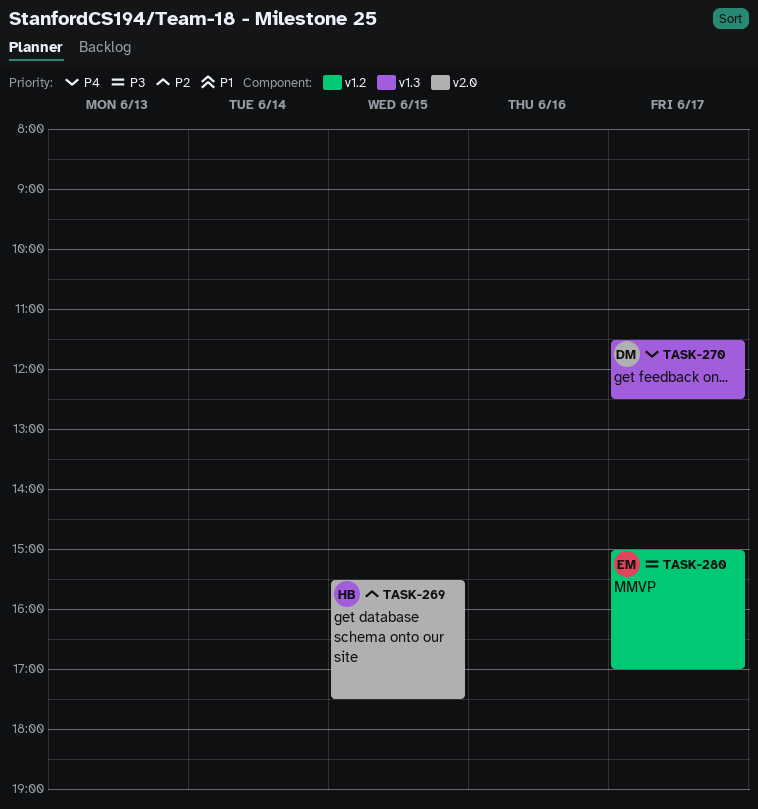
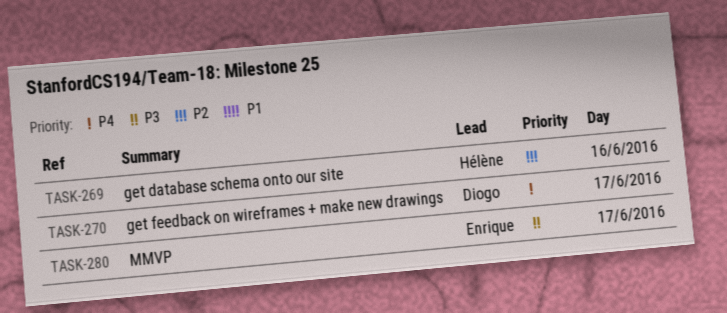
TASK-269, day: Jun 15 -> Jun 16

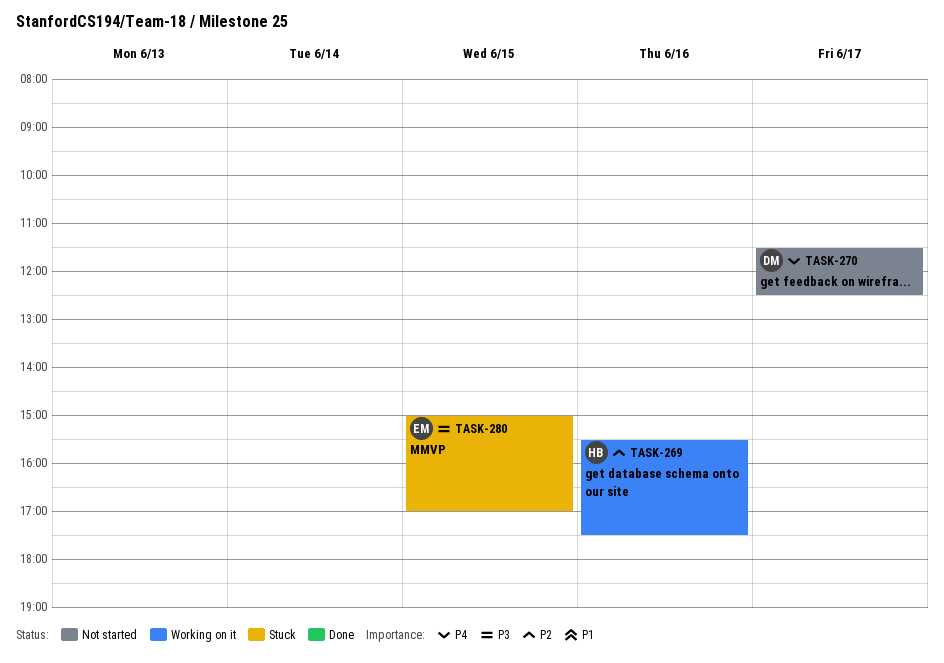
TASK-280, day: Jun 17 -> Jun 15

